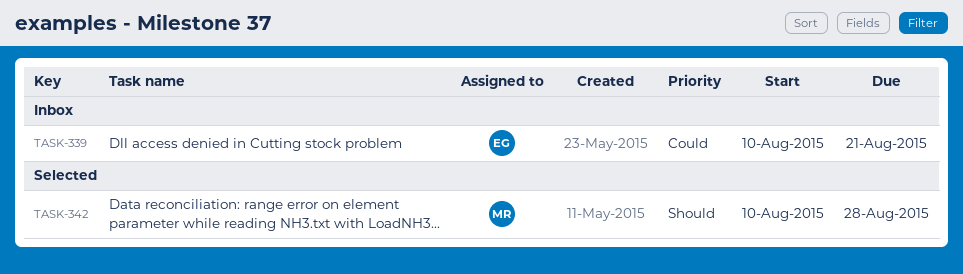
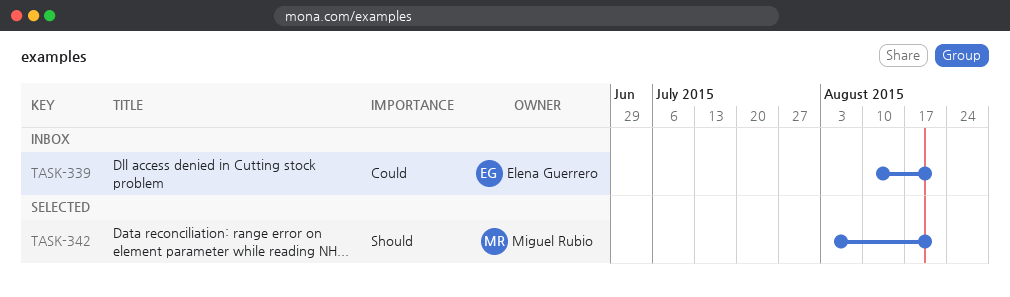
TASK-342, start: Aug 10 -> Aug 3
TASK-342, due: Aug 28 -> Aug 21

